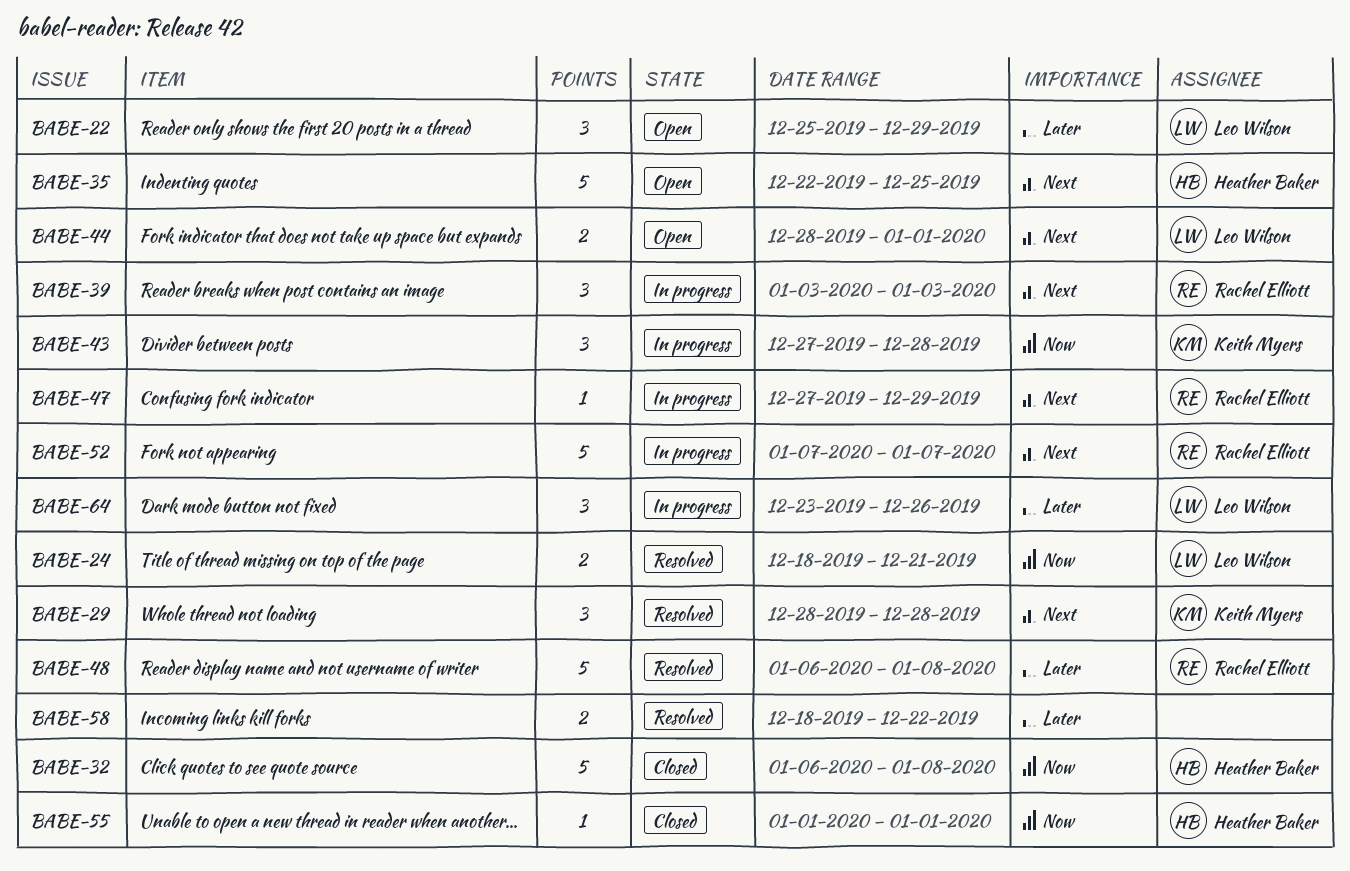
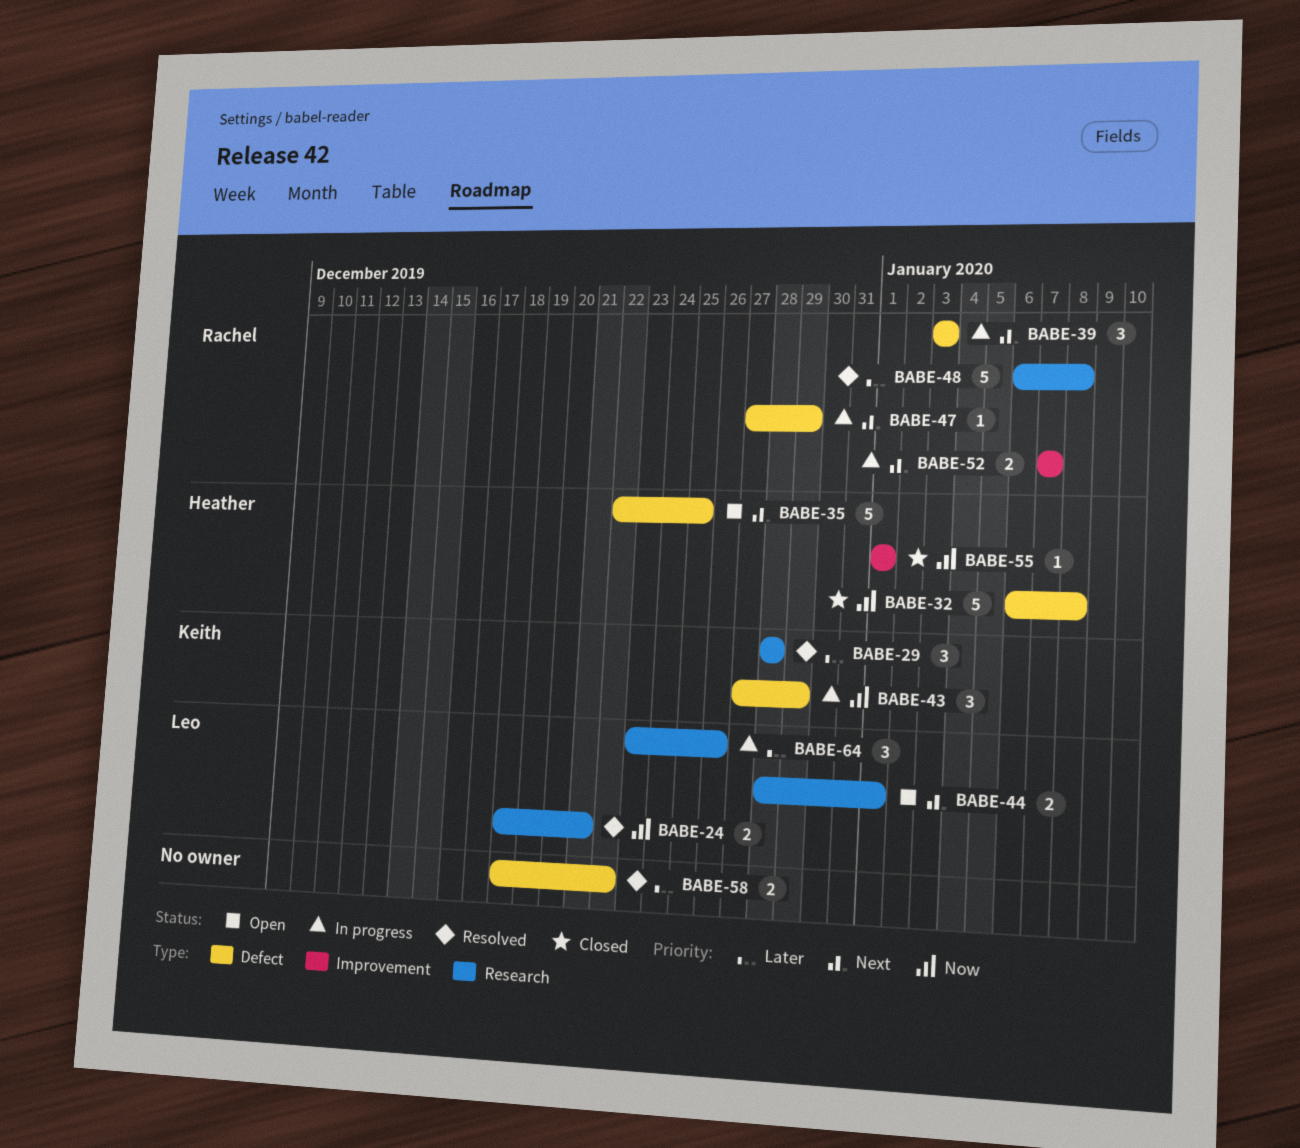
BABE-22: present -> none
BABE-29, priority: Next -> Later
BABE-43, due: Dec 28 -> Dec 29
BABE-52, estimate: 5 -> 2

